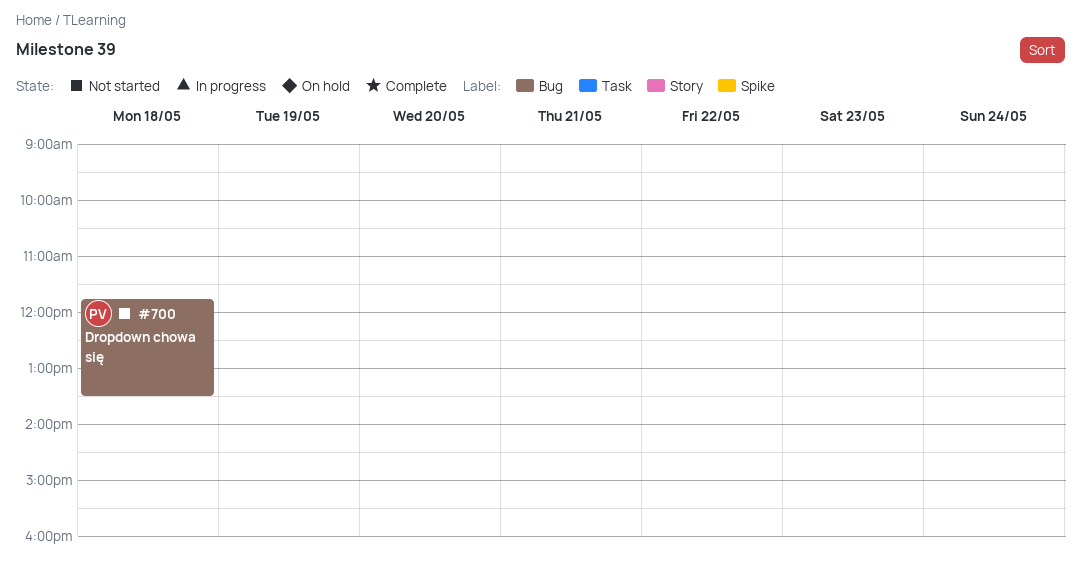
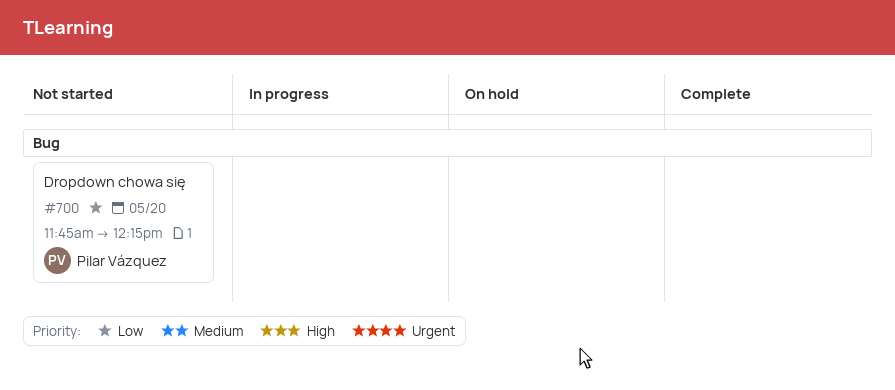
#700, day: May 18 -> May 20
#700, ends: 13:30 -> 12:15

